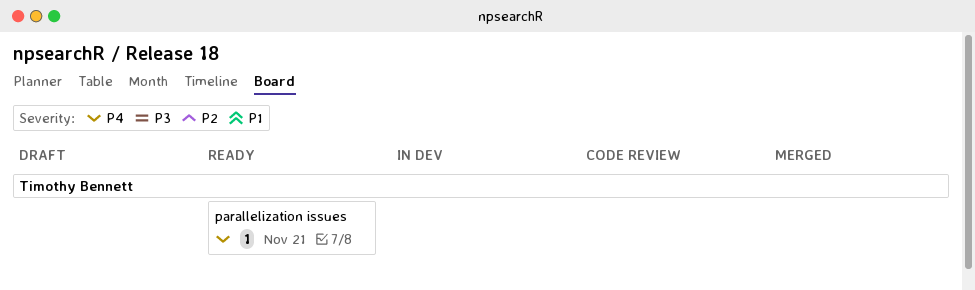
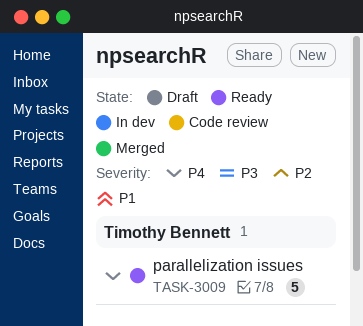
parallelization issues, estimate: 1 -> 5

